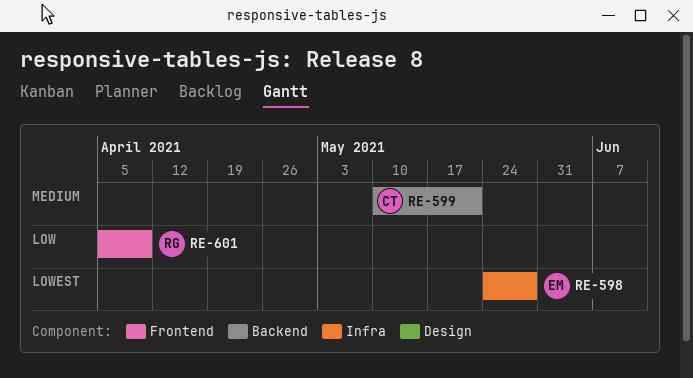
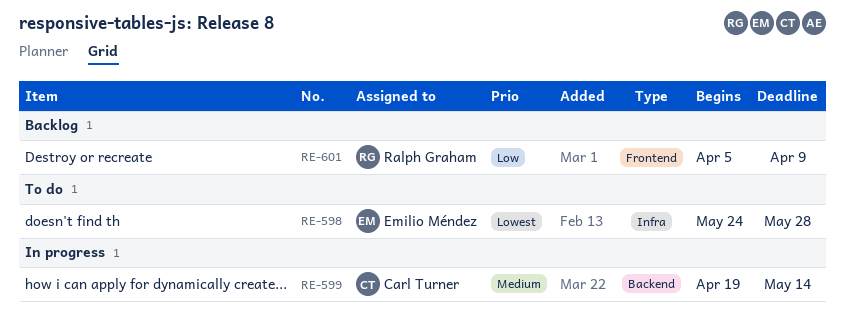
RE-599, start: May 10 -> Apr 19
RE-599, due: May 21 -> May 14

